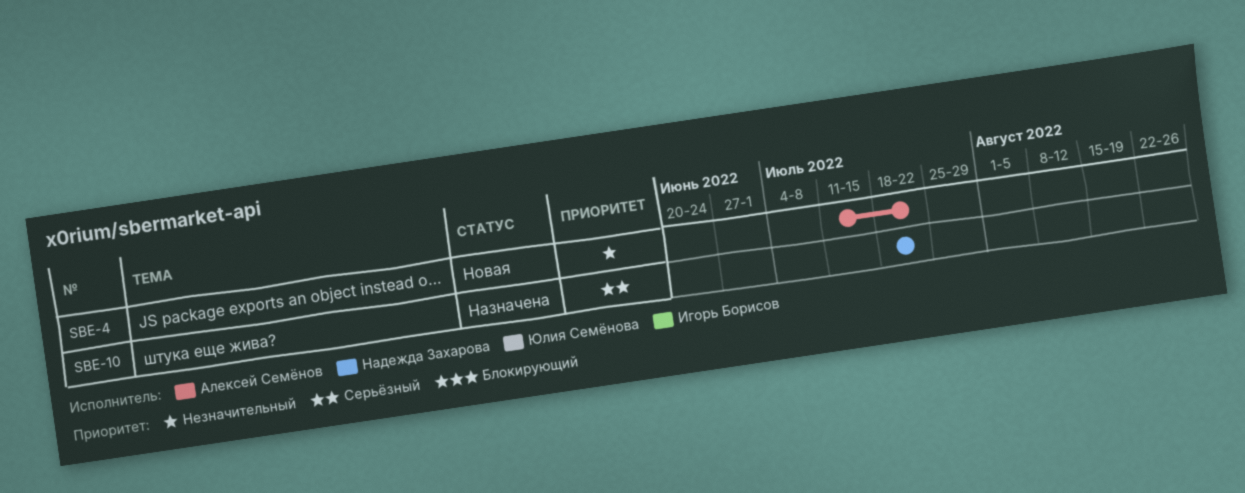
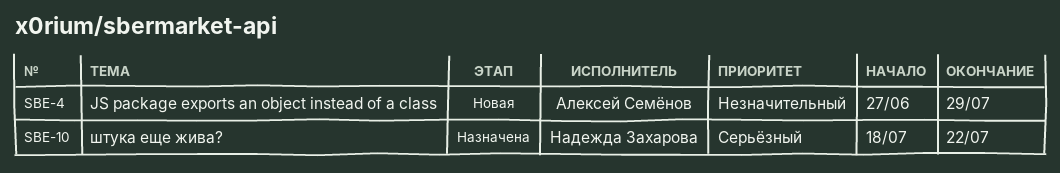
SBE-4, start: Jul 11 -> Jun 27
SBE-4, due: Jul 22 -> Jul 29

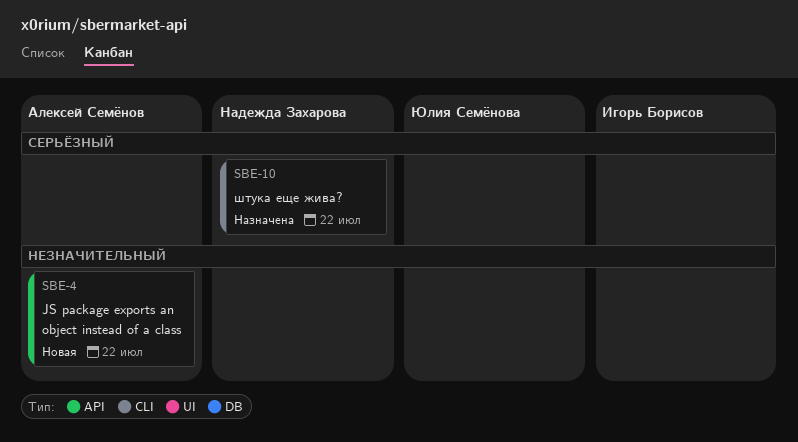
SBE-4, due: Jul 29 -> Jul 22

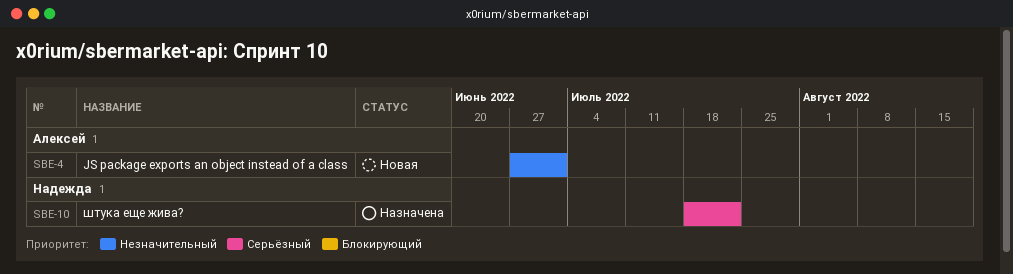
SBE-4, due: Jul 22 -> Jul 1

